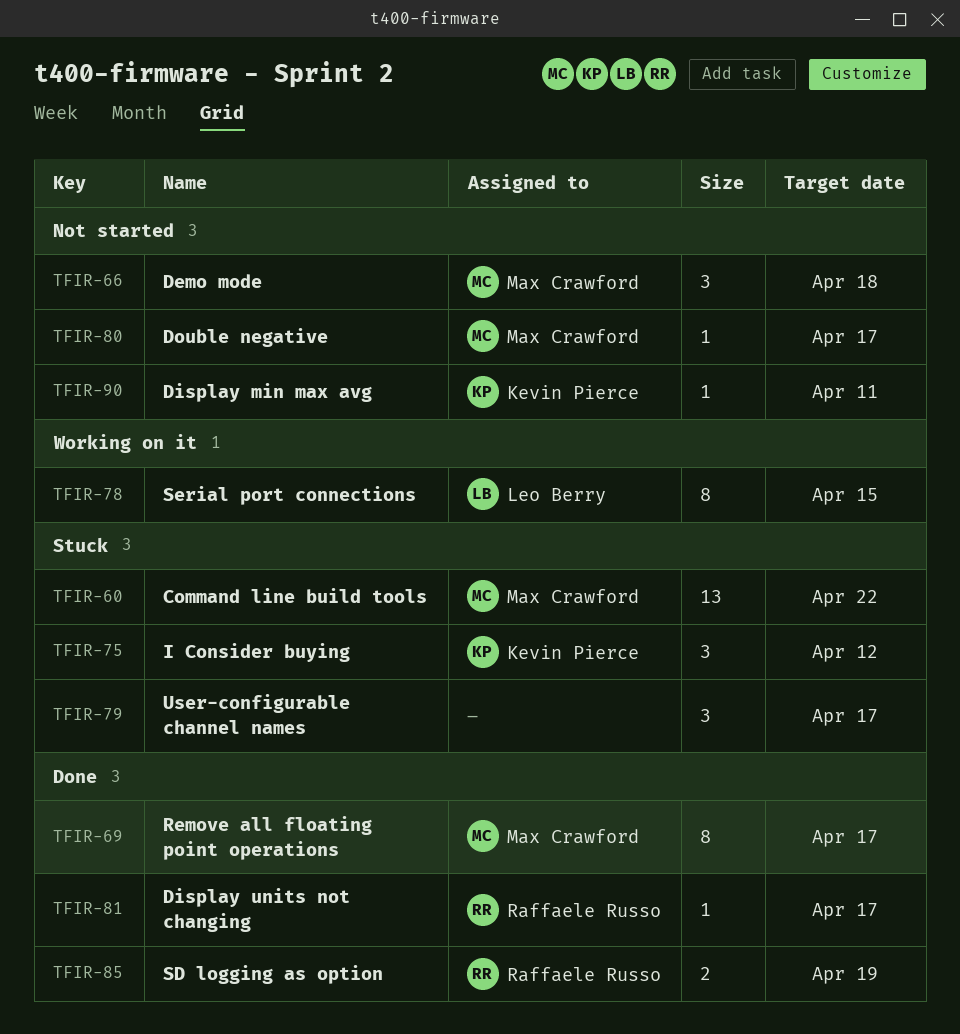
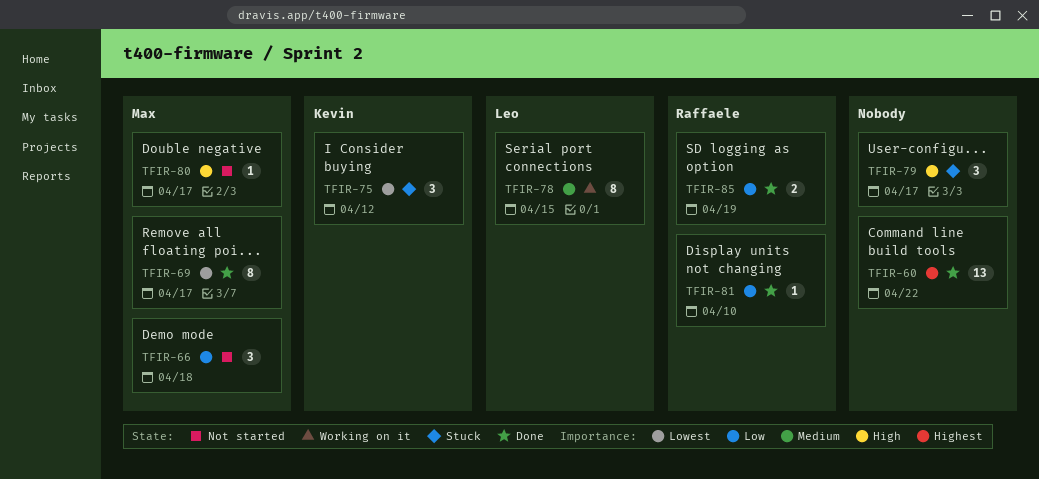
TFIR-60, status: Stuck -> Done
TFIR-60, owner: Max Crawford -> none
TFIR-81, due: Apr 17 -> Apr 10
TFIR-90: present -> none

